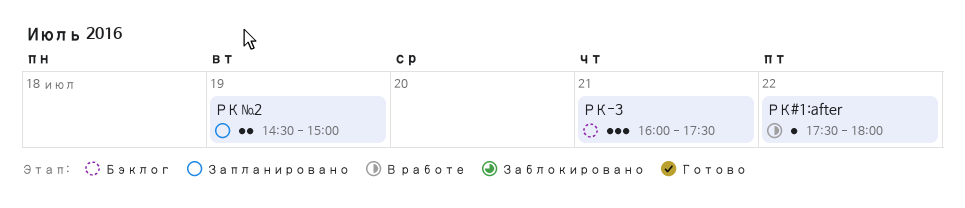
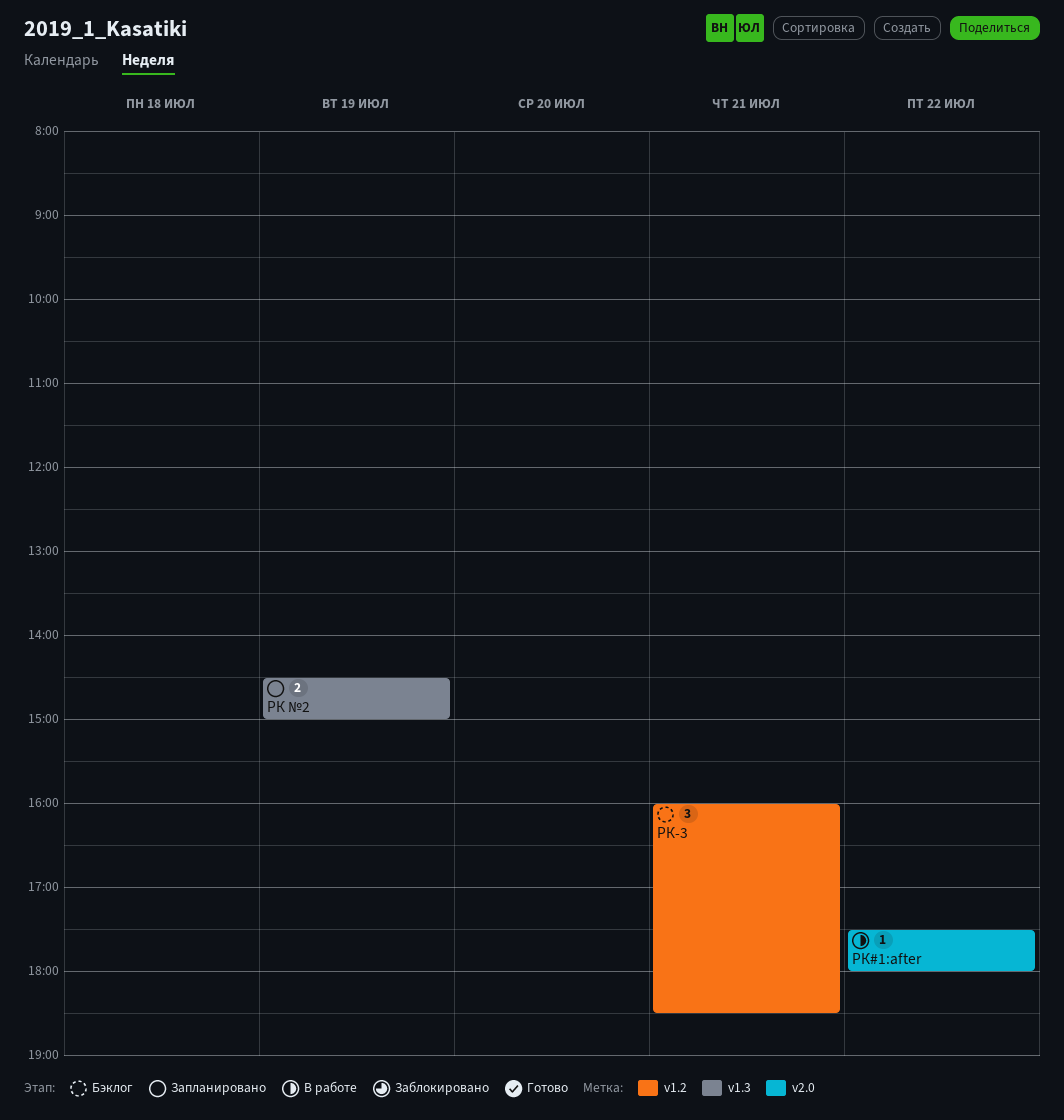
РК-3, ends: 17:30 -> 18:30

